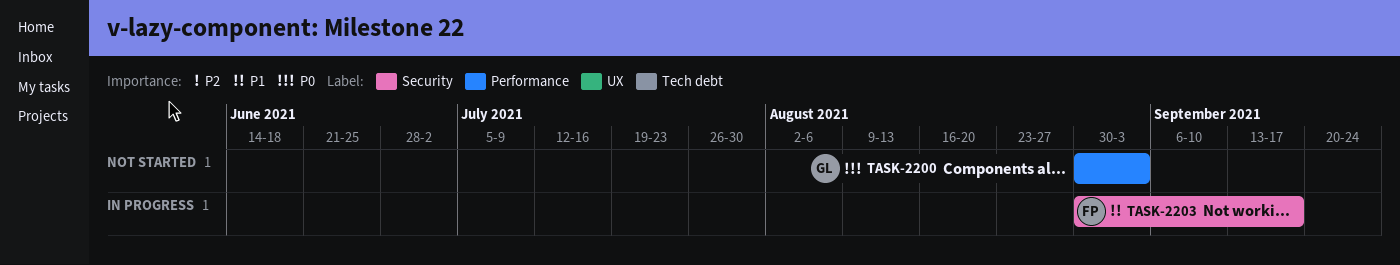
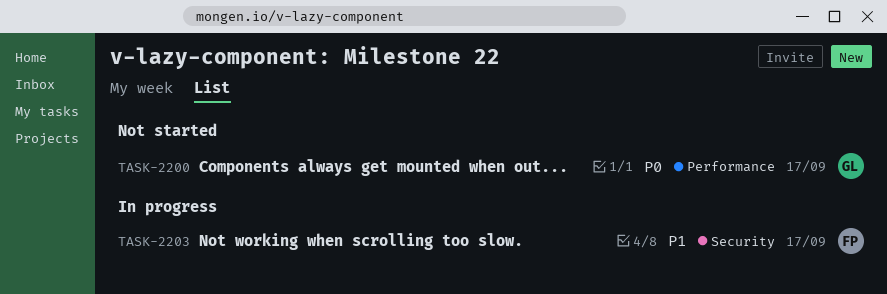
TASK-2200, due: Sep 3 -> Sep 17

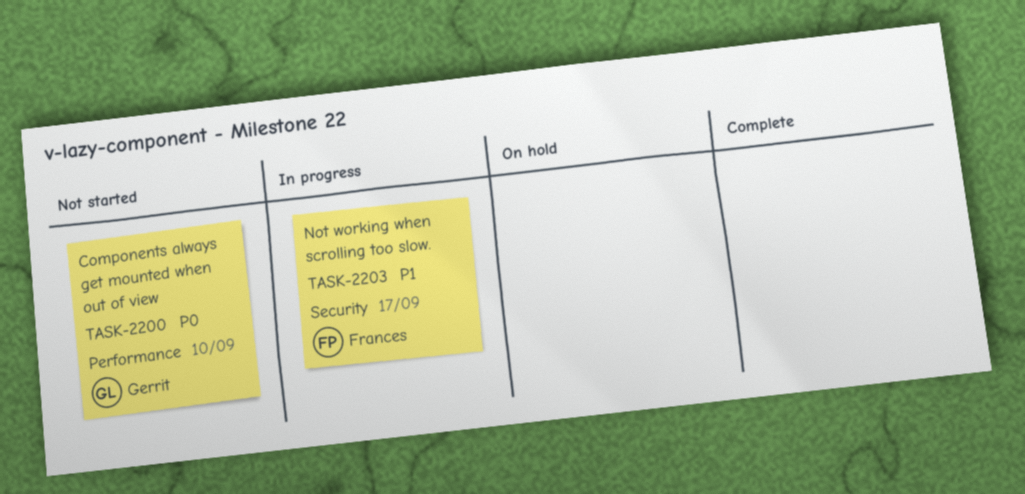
TASK-2200, due: Sep 17 -> Sep 10

